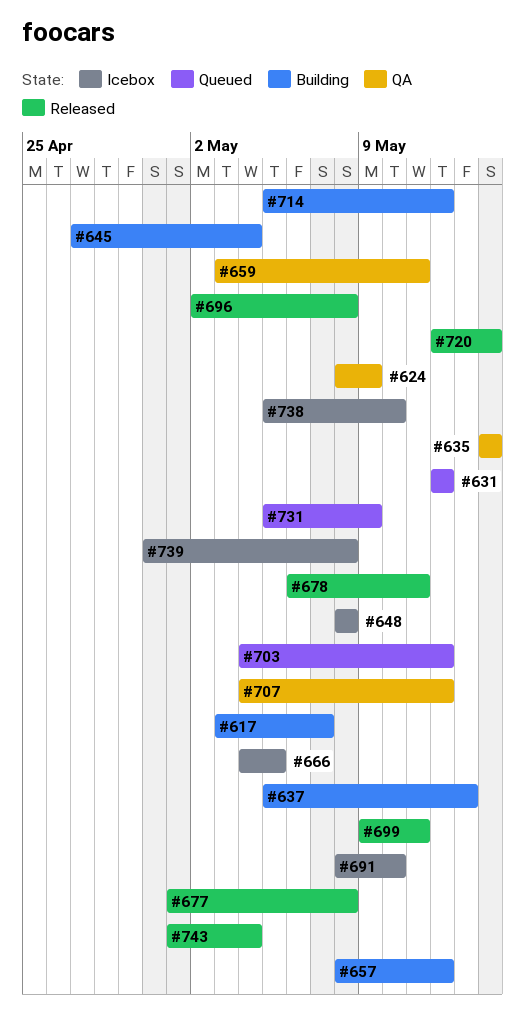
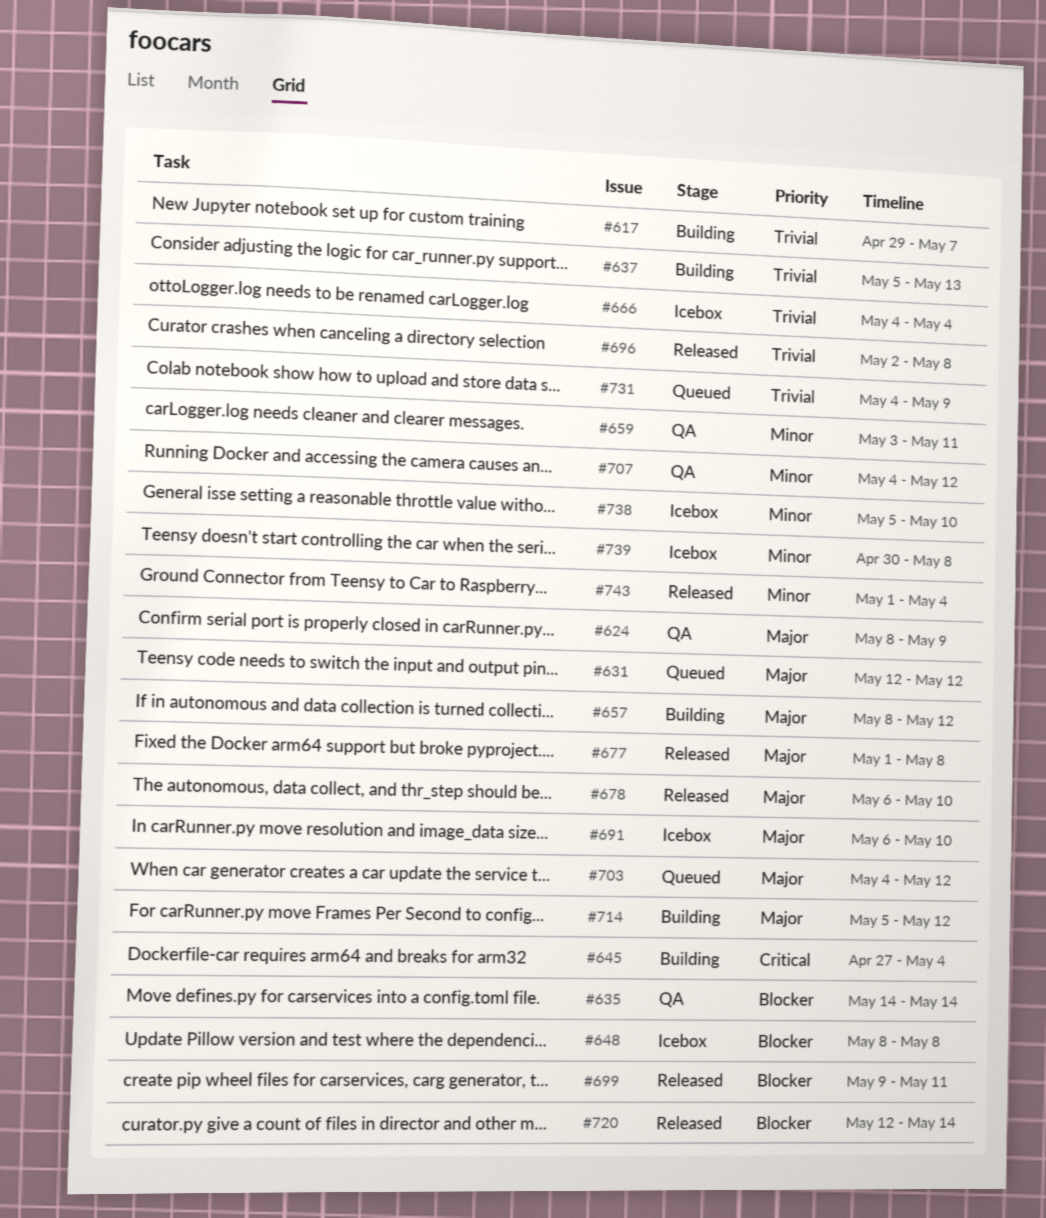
#617, start: May 3 -> Apr 29
#666, due: May 5 -> May 4
#678, due: May 11 -> May 10
#691, start: May 8 -> May 6
#731, start: May 5 -> May 4

